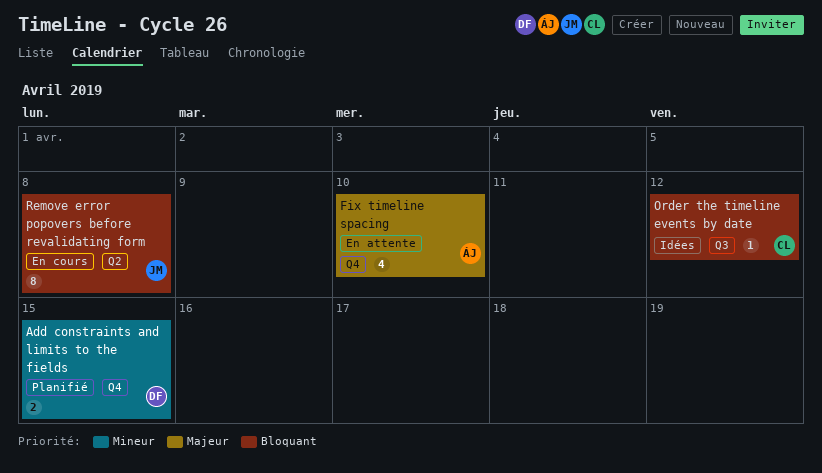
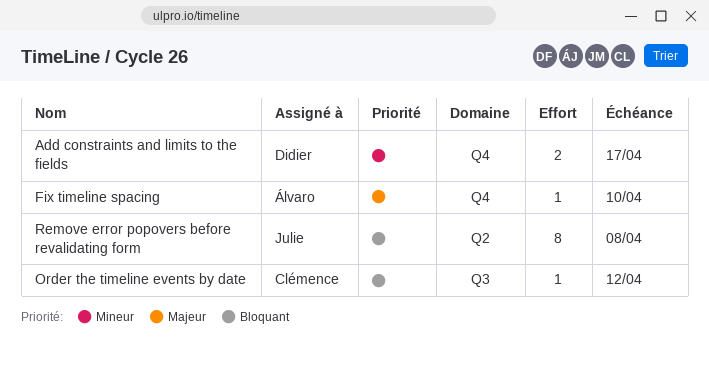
Add constraints and limits to the fields, due: Apr 15 -> Apr 17
Fix timeline spacing, estimate: 4 -> 1

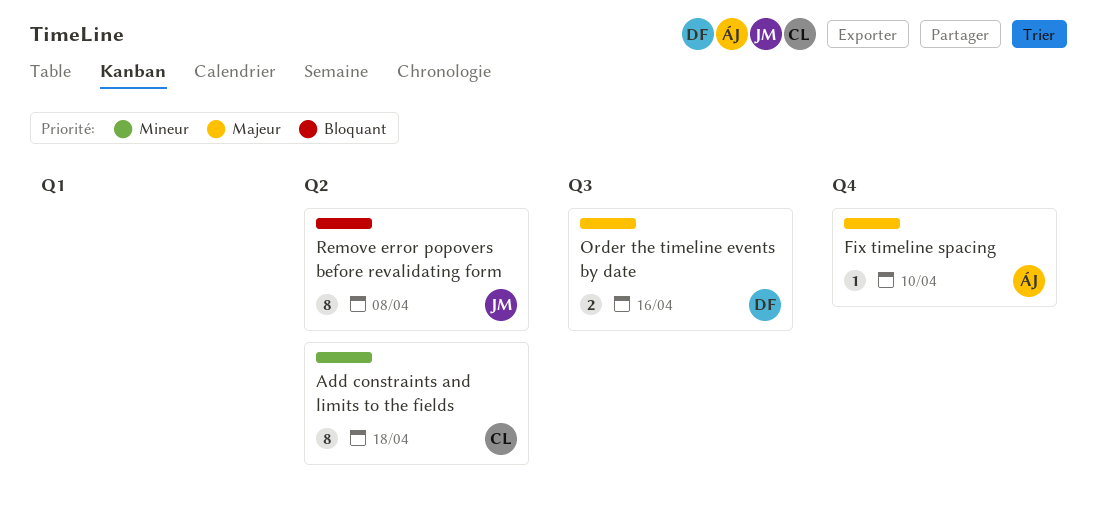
Add constraints and limits to the fields, owner: Didier -> Clémence
Add constraints and limits to the fields, label: Q4 -> Q2
Add constraints and limits to the fields, estimate: 2 -> 8
Add constraints and limits to the fields, due: Apr 17 -> Apr 18
Order the timeline events by date, owner: Clémence -> Didier
Order the timeline events by date, priority: Bloquant -> Majeur
Order the timeline events by date, estimate: 1 -> 2
Order the timeline events by date, due: Apr 12 -> Apr 16

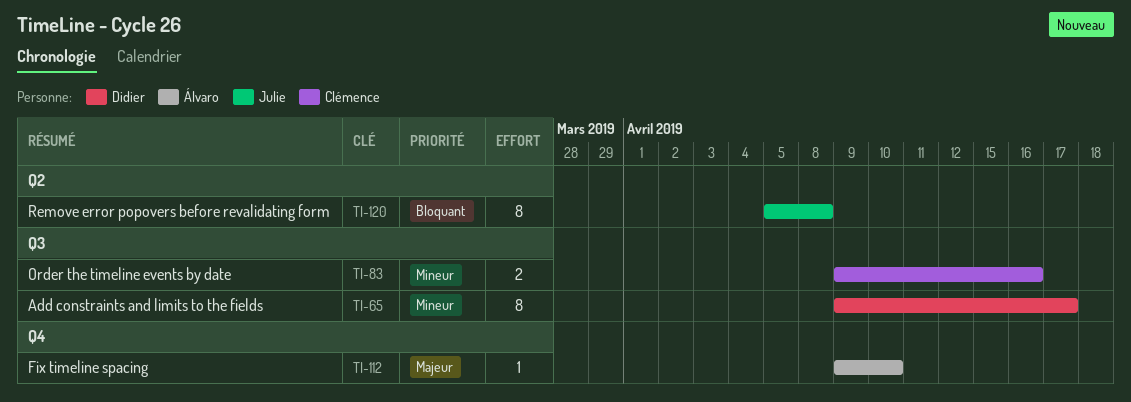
Add constraints and limits to the fields, owner: Clémence -> Didier
Add constraints and limits to the fields, label: Q2 -> Q3
Add constraints and limits to the fields, due: Apr 18 -> Apr 17
Order the timeline events by date, owner: Didier -> Clémence
Order the timeline events by date, priority: Majeur -> Mineur

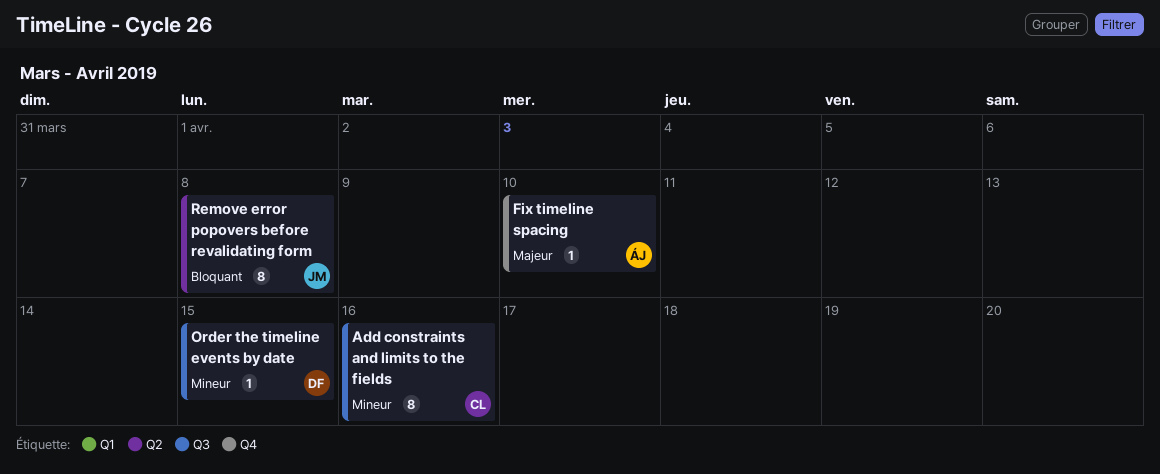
Add constraints and limits to the fields, owner: Didier -> Clémence
Add constraints and limits to the fields, due: Apr 17 -> Apr 16
Order the timeline events by date, owner: Clémence -> Didier
Order the timeline events by date, estimate: 2 -> 1
Order the timeline events by date, due: Apr 16 -> Apr 15

